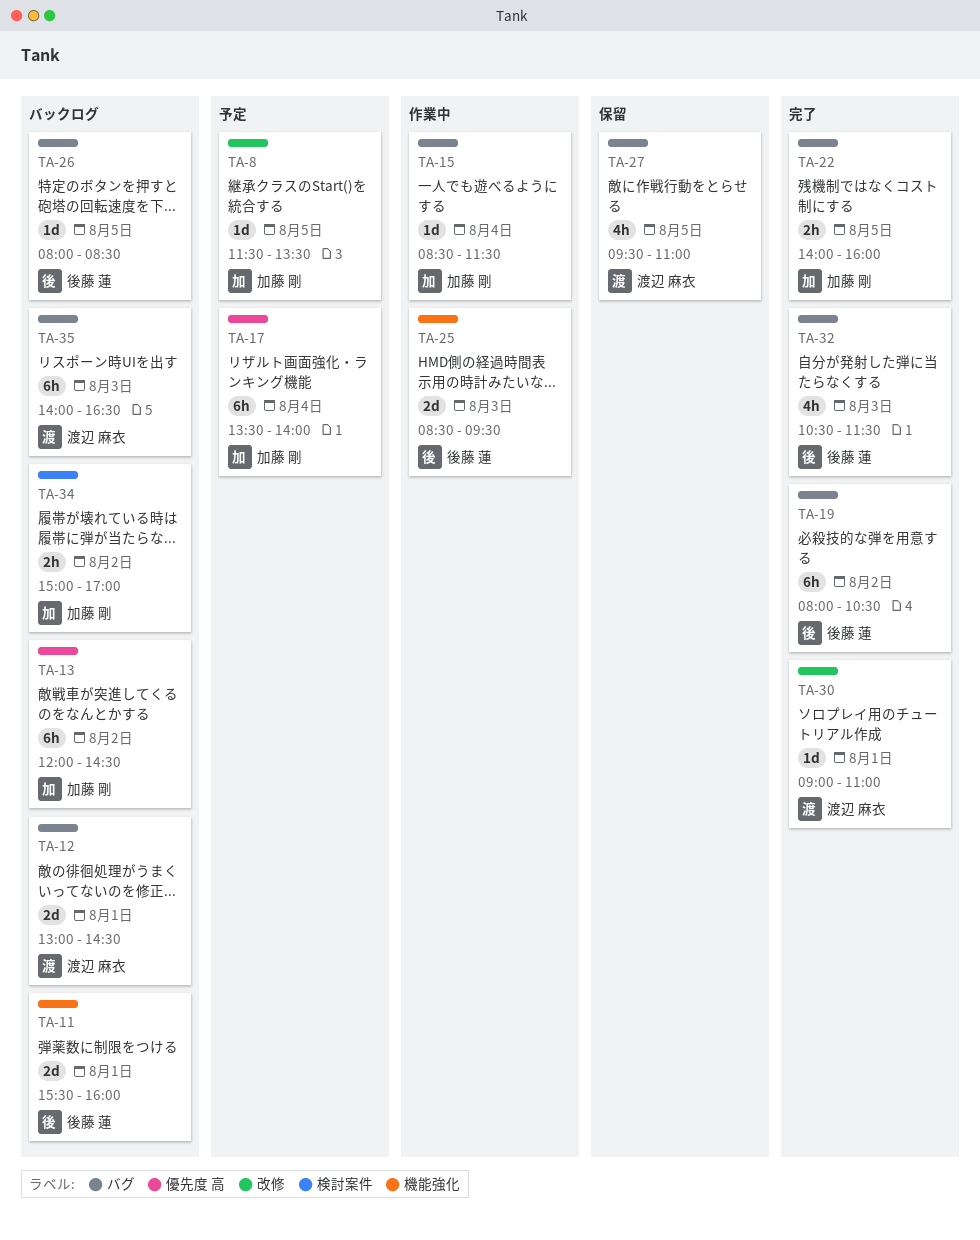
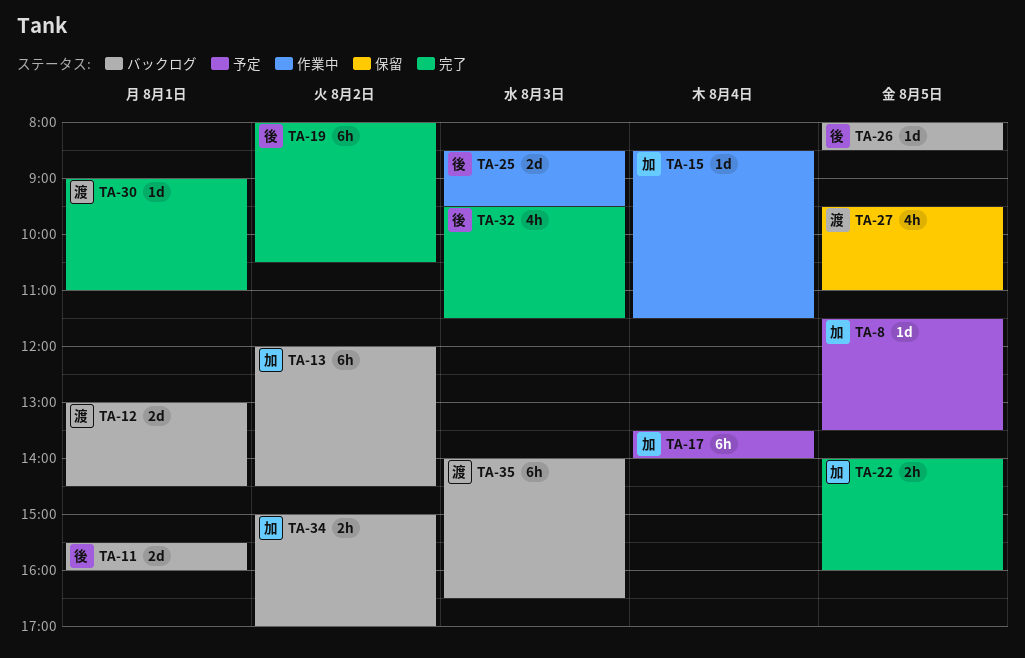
TA-32, begins: 10:30 -> 09:30

